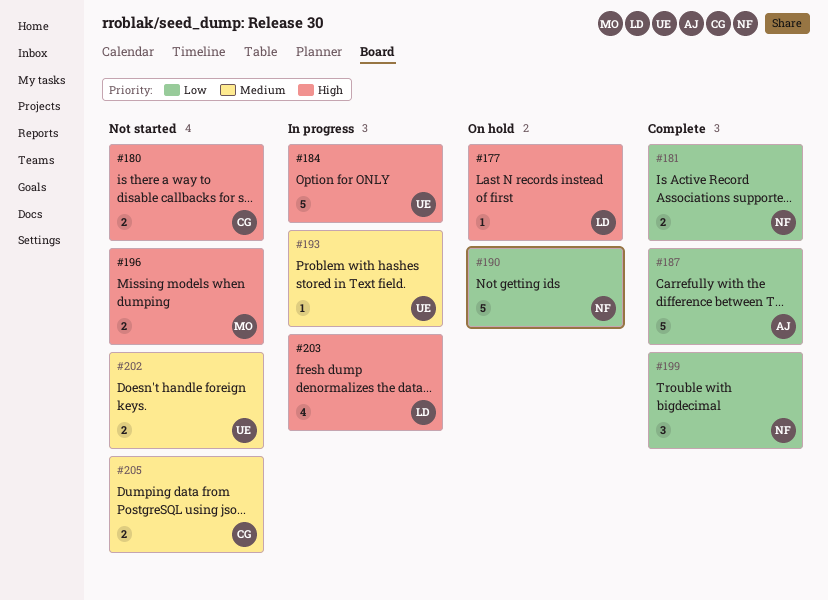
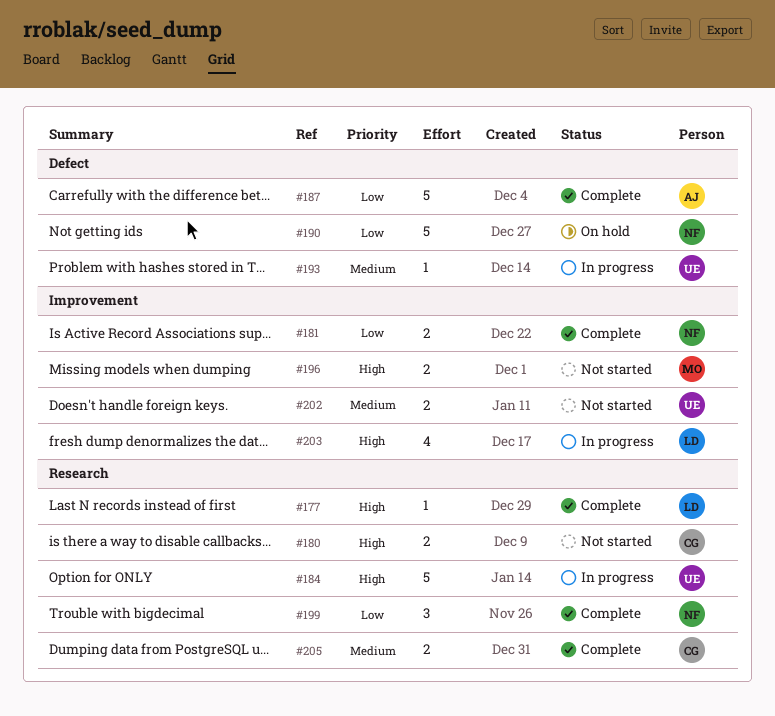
#177, status: On hold -> Complete
#205, status: Not started -> Complete

